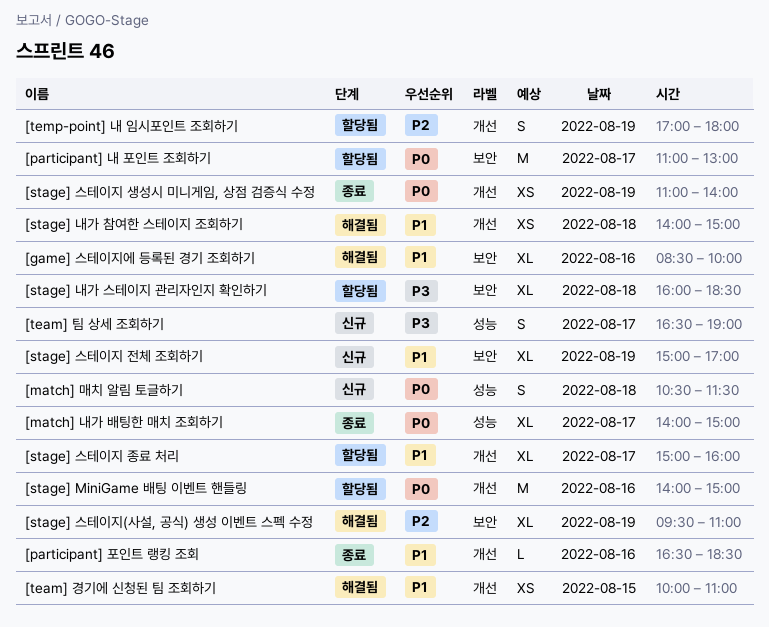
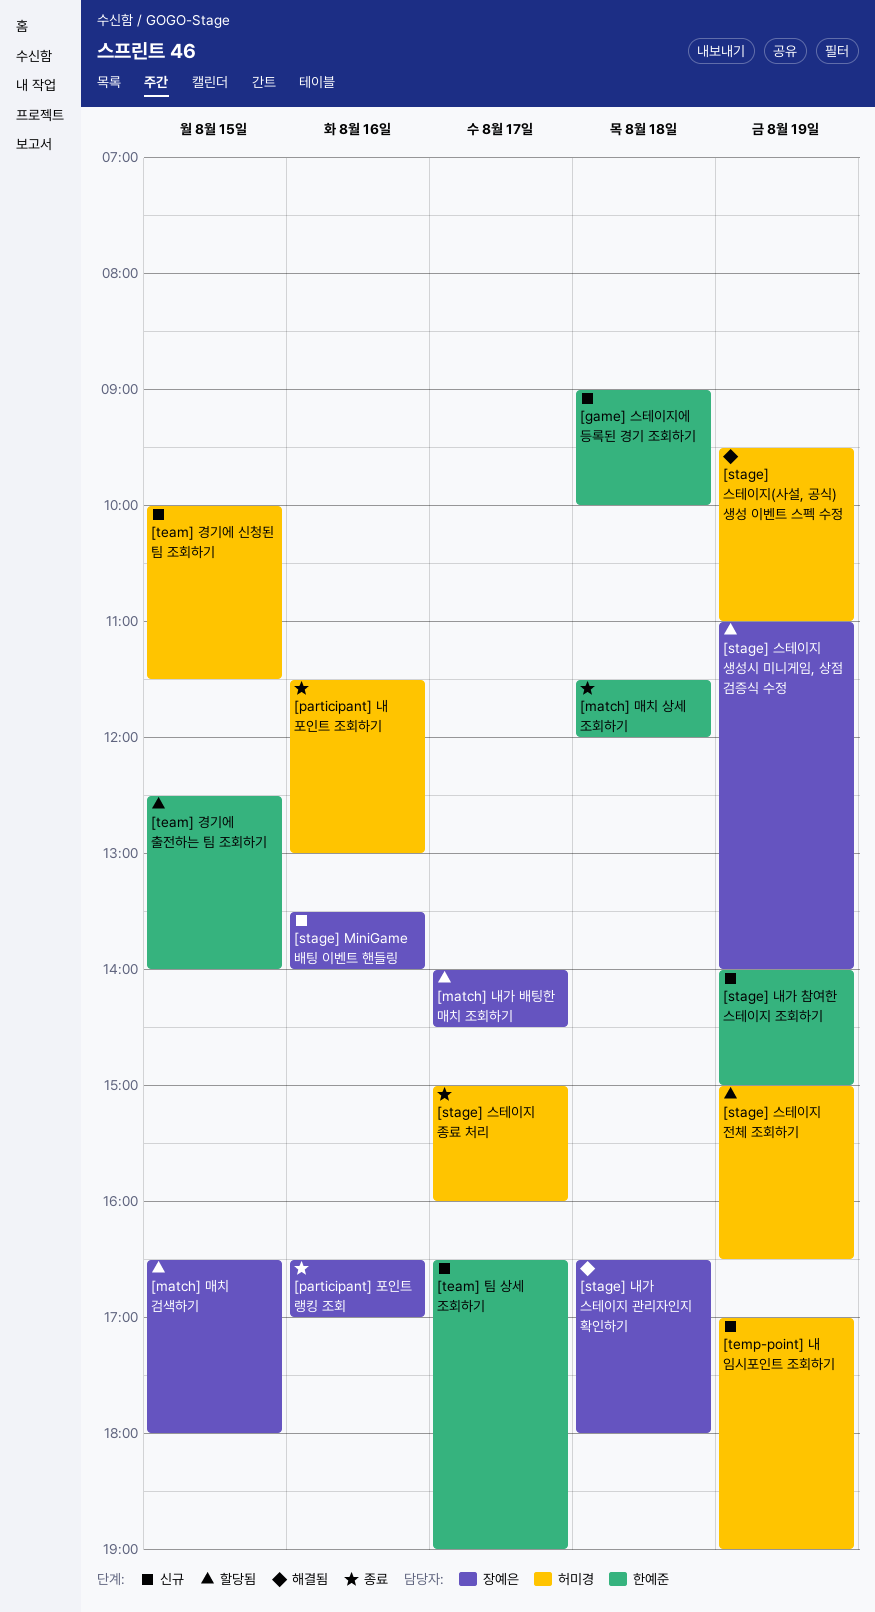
[game] 스테이지에 등록된 경기 조회하기, status: 해결됨 -> 신규
[game] 스테이지에 등록된 경기 조회하기, day: Aug 16 -> Aug 18
[game] 스테이지에 등록된 경기 조회하기, begins: 08:30 -> 09:00
[match] 내가 배팅한 매치 조회하기, status: 종료 -> 할당됨
[match] 내가 배팅한 매치 조회하기, ends: 15:00 -> 14:30
[match] 매치 검색하기: none -> present
[match] 매치 상세 조회하기: none -> present
[match] 매치 알림 토글하기: present -> none
[participant] 내 포인트 조회하기, status: 할당됨 -> 종료
[participant] 내 포인트 조회하기, day: Aug 17 -> Aug 16
[participant] 내 포인트 조회하기, begins: 11:00 -> 11:30
[participant] 포인트 랭킹 조회, ends: 18:30 -> 17:00
[stage] MiniGame 배팅 이벤트 핸들링, status: 할당됨 -> 신규
[stage] MiniGame 배팅 이벤트 핸들링, begins: 14:00 -> 13:30
[stage] MiniGame 배팅 이벤트 핸들링, ends: 15:00 -> 14:00
[stage] 내가 스테이지 관리자인지 확인하기, status: 할당됨 -> 해결됨
[stage] 내가 스테이지 관리자인지 확인하기, begins: 16:00 -> 16:30
[stage] 내가 스테이지 관리자인지 확인하기, ends: 18:30 -> 18:00
[stage] 내가 참여한 스테이지 조회하기, status: 해결됨 -> 신규
[stage] 내가 참여한 스테이지 조회하기, day: Aug 18 -> Aug 19
[stage] 스테이지 생성시 미니게임, 상점 검증식 수정, status: 종료 -> 할당됨
[stage] 스테이지 전체 조회하기, status: 신규 -> 할당됨
[stage] 스테이지 전체 조회하기, ends: 17:00 -> 16:30
[stage] 스테이지 종료 처리, status: 할당됨 -> 종료
[team] 경기에 신청된 팀 조회하기, status: 해결됨 -> 신규
[team] 경기에 신청된 팀 조회하기, ends: 11:00 -> 11:30
[team] 경기에 출전하는 팀 조회하기: none -> present
[temp-point] 내 임시포인트 조회하기, status: 할당됨 -> 신규
[temp-point] 내 임시포인트 조회하기, ends: 18:00 -> 19:00

